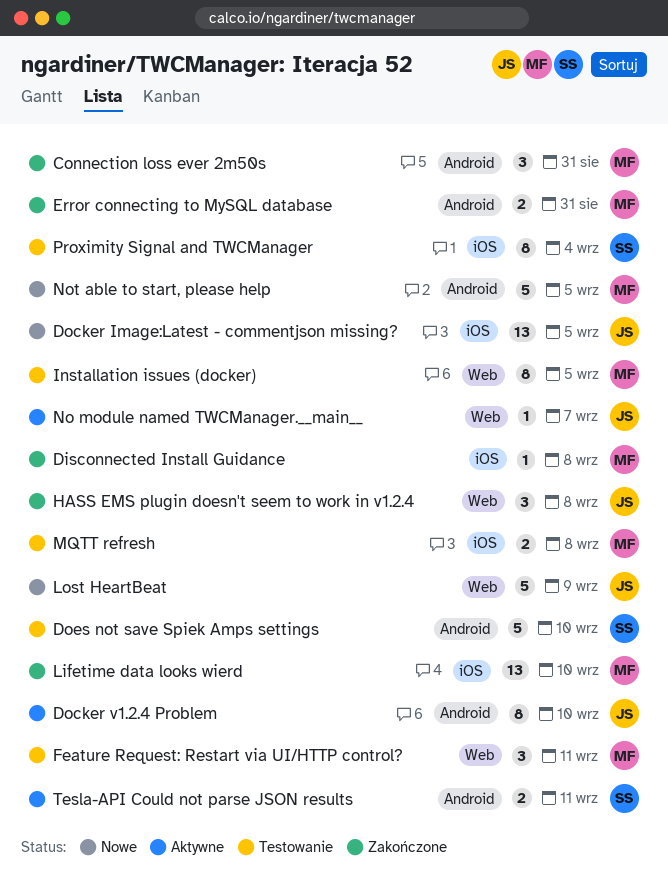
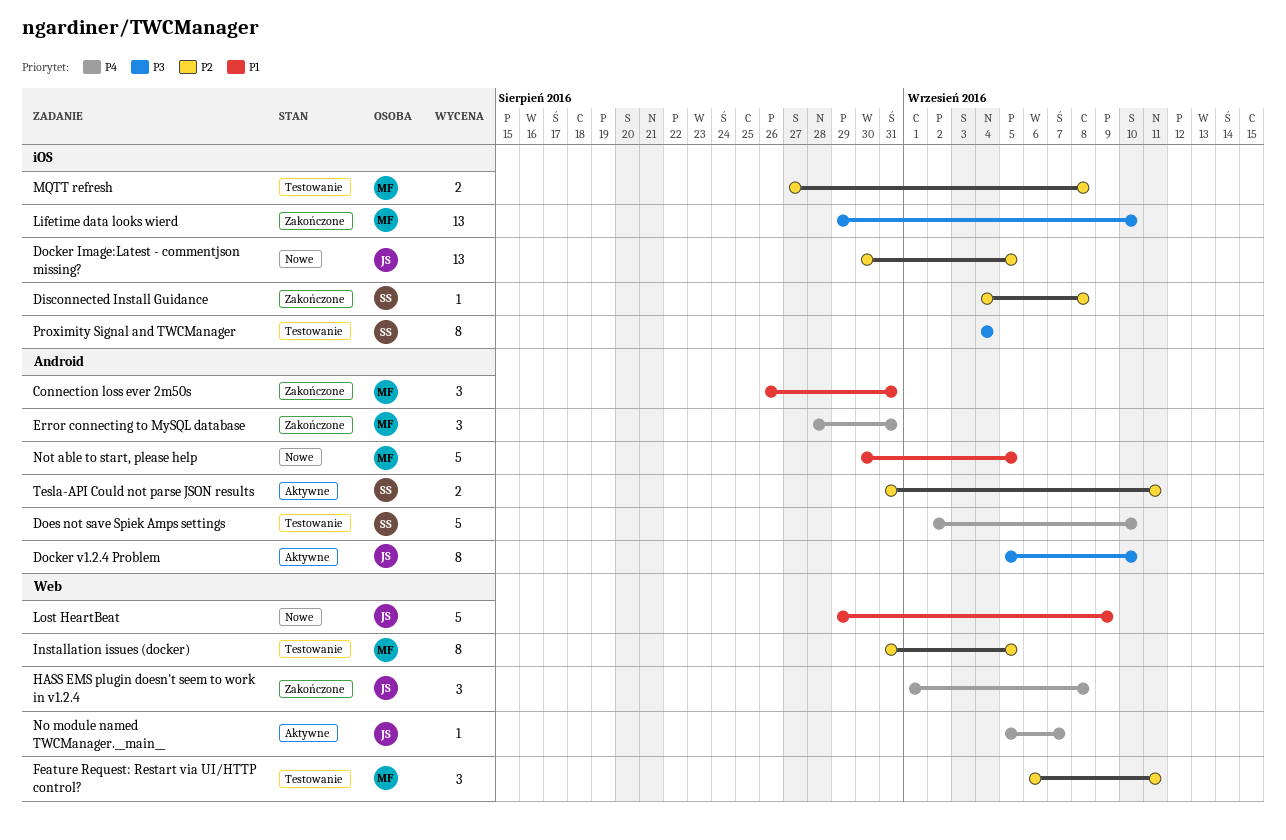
Disconnected Install Guidance, owner: MF -> SS
Error connecting to MySQL database, estimate: 2 -> 3

